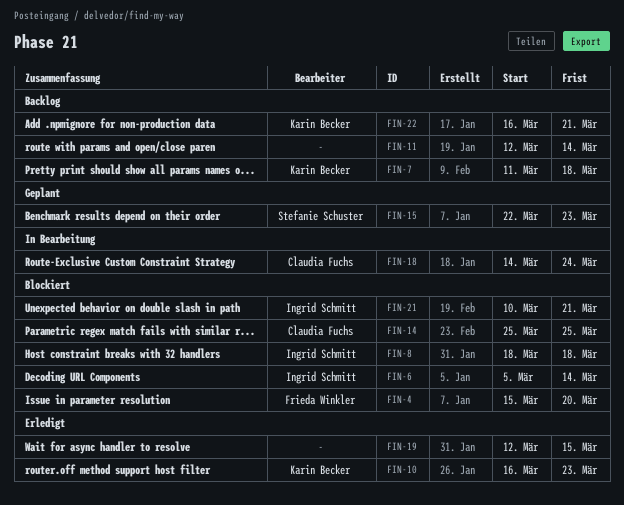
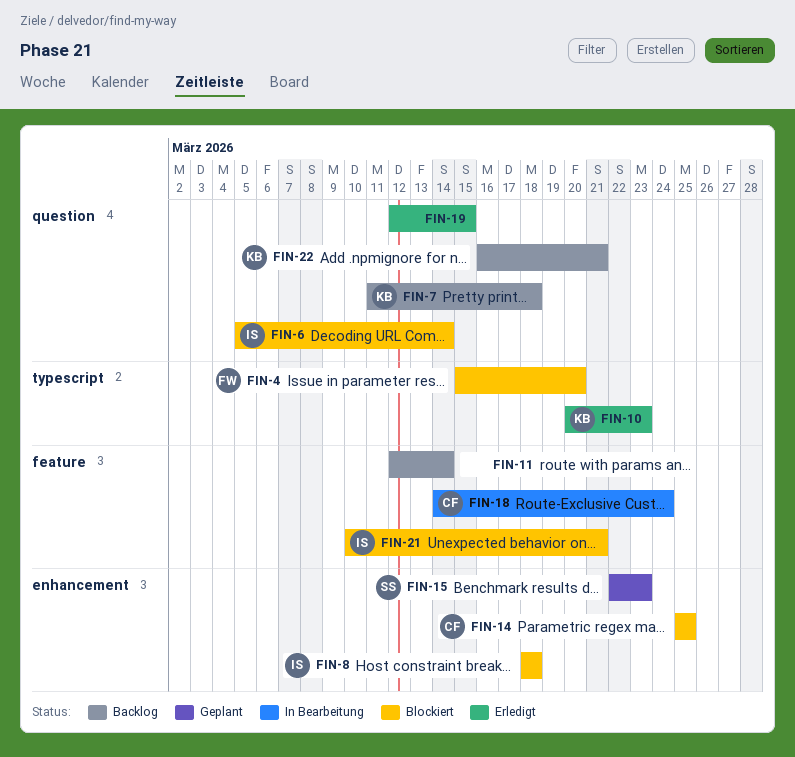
FIN-10, start: Mar 16 -> Mar 20

